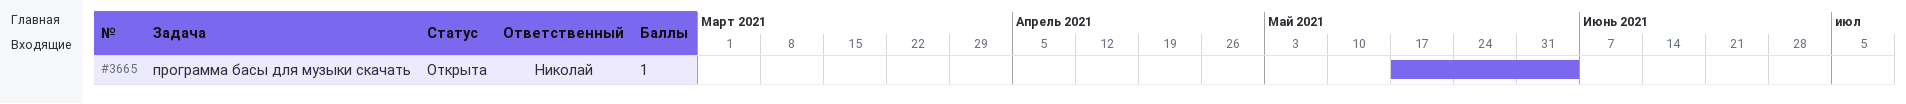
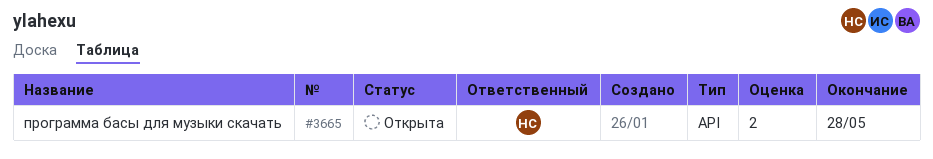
#3665, estimate: 1 -> 2
#3665, due: Jun 4 -> May 28

